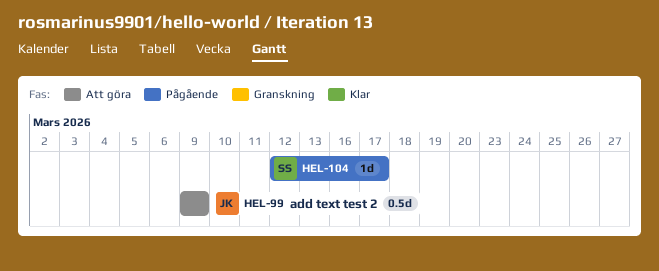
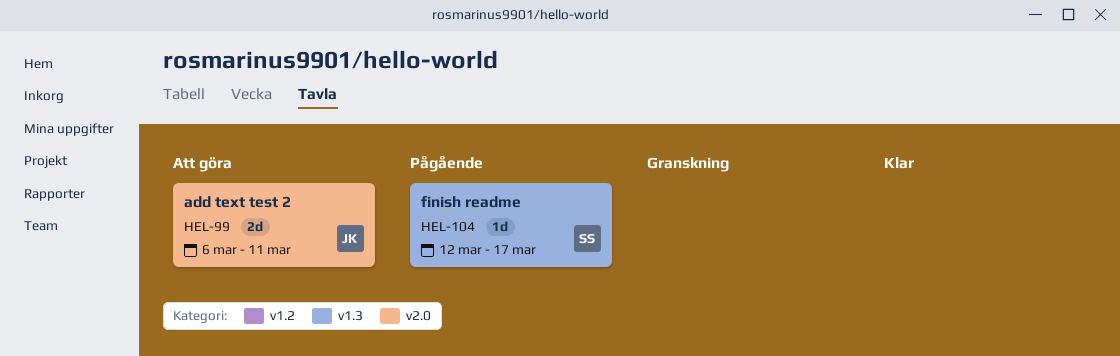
HEL-99, estimate: 0.5d -> 2d
HEL-99, start: Mar 9 -> Mar 6
HEL-99, due: Mar 9 -> Mar 11

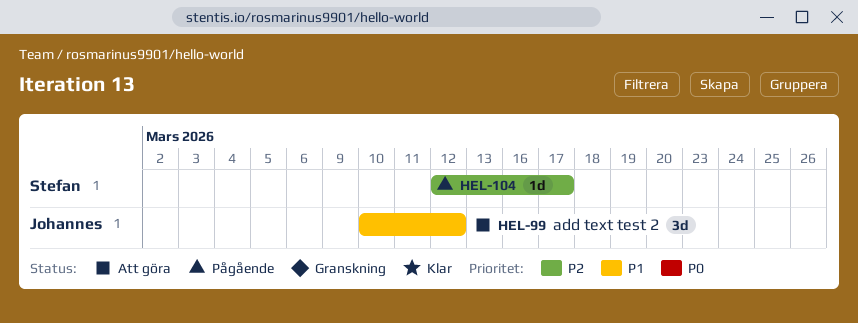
HEL-99, estimate: 2d -> 3d
HEL-99, start: Mar 6 -> Mar 10
HEL-99, due: Mar 11 -> Mar 12

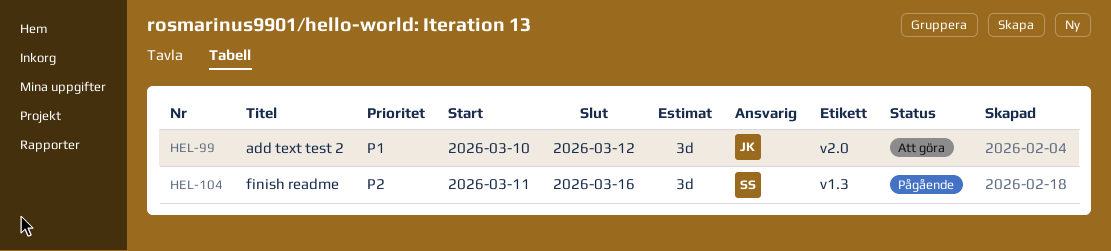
HEL-104, estimate: 1d -> 3d
HEL-104, start: Mar 12 -> Mar 11
HEL-104, due: Mar 17 -> Mar 16

